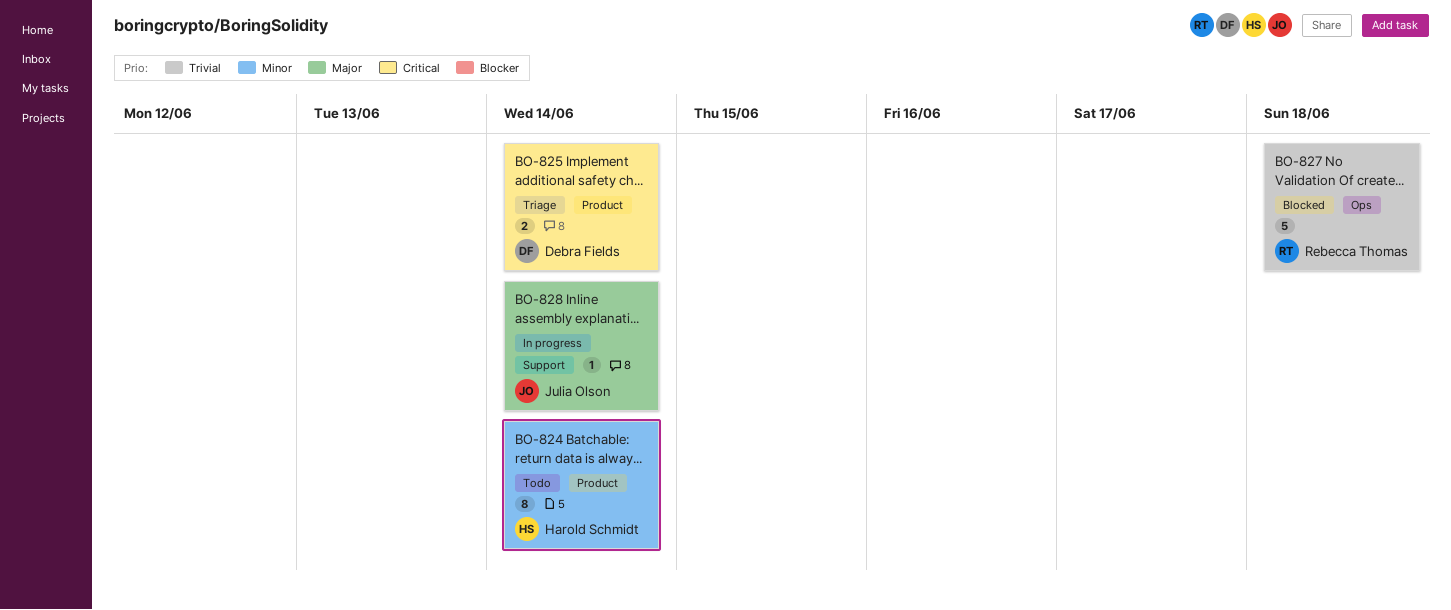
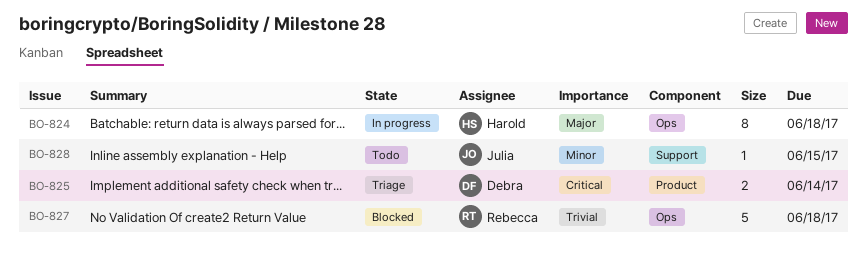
BO-824, status: Todo -> In progress
BO-824, priority: Minor -> Major
BO-824, label: Product -> Ops
BO-824, due: Jun 14 -> Jun 18
BO-828, status: In progress -> Todo
BO-828, priority: Major -> Minor
BO-828, due: Jun 14 -> Jun 15

